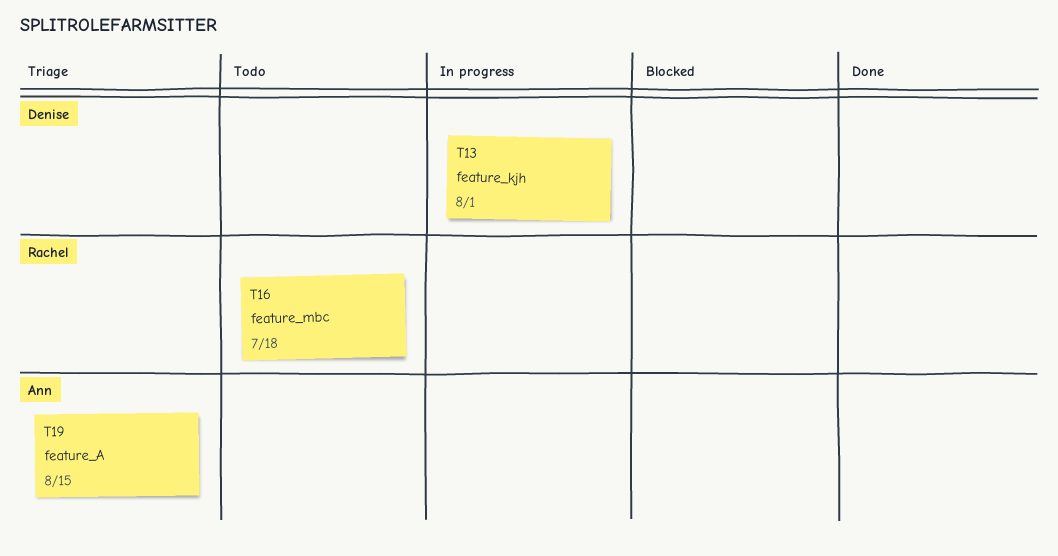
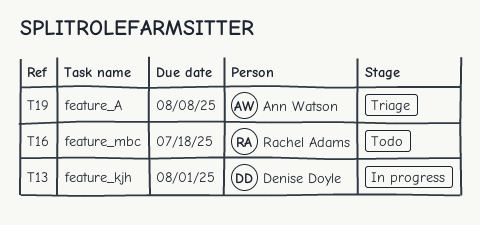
T19, due: Aug 15 -> Aug 8

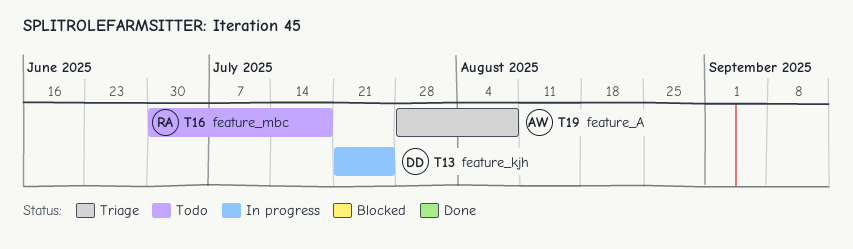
T13, due: Aug 1 -> Jul 25

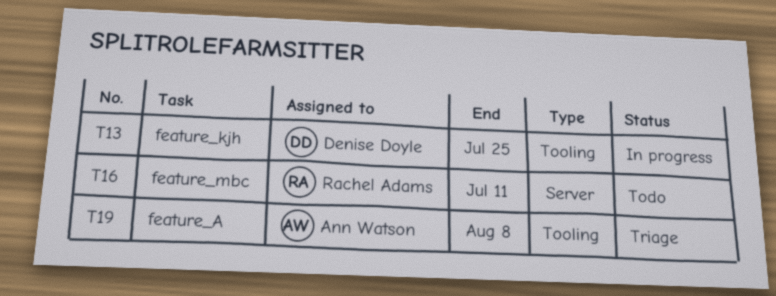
T16, due: Jul 18 -> Jul 11

